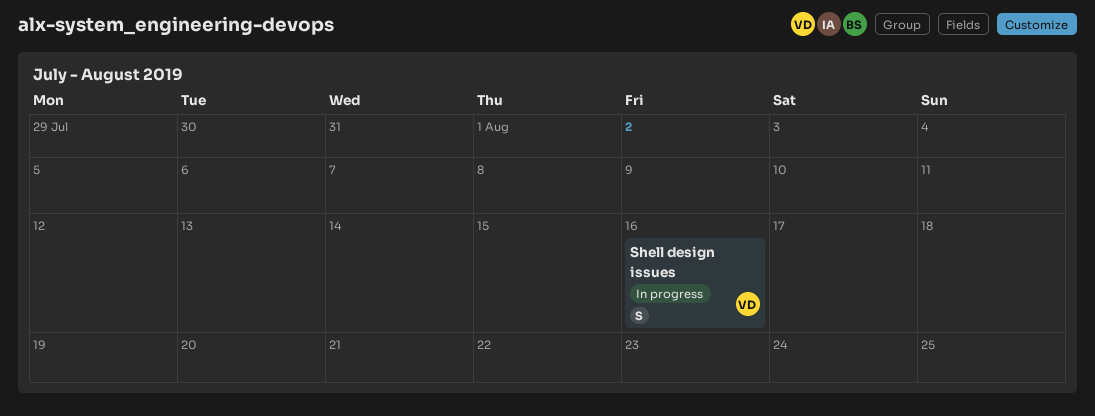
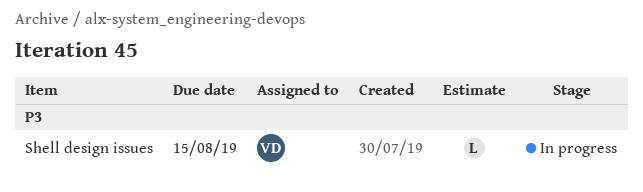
Shell design issues, estimate: S -> L
Shell design issues, due: Aug 16 -> Aug 15

